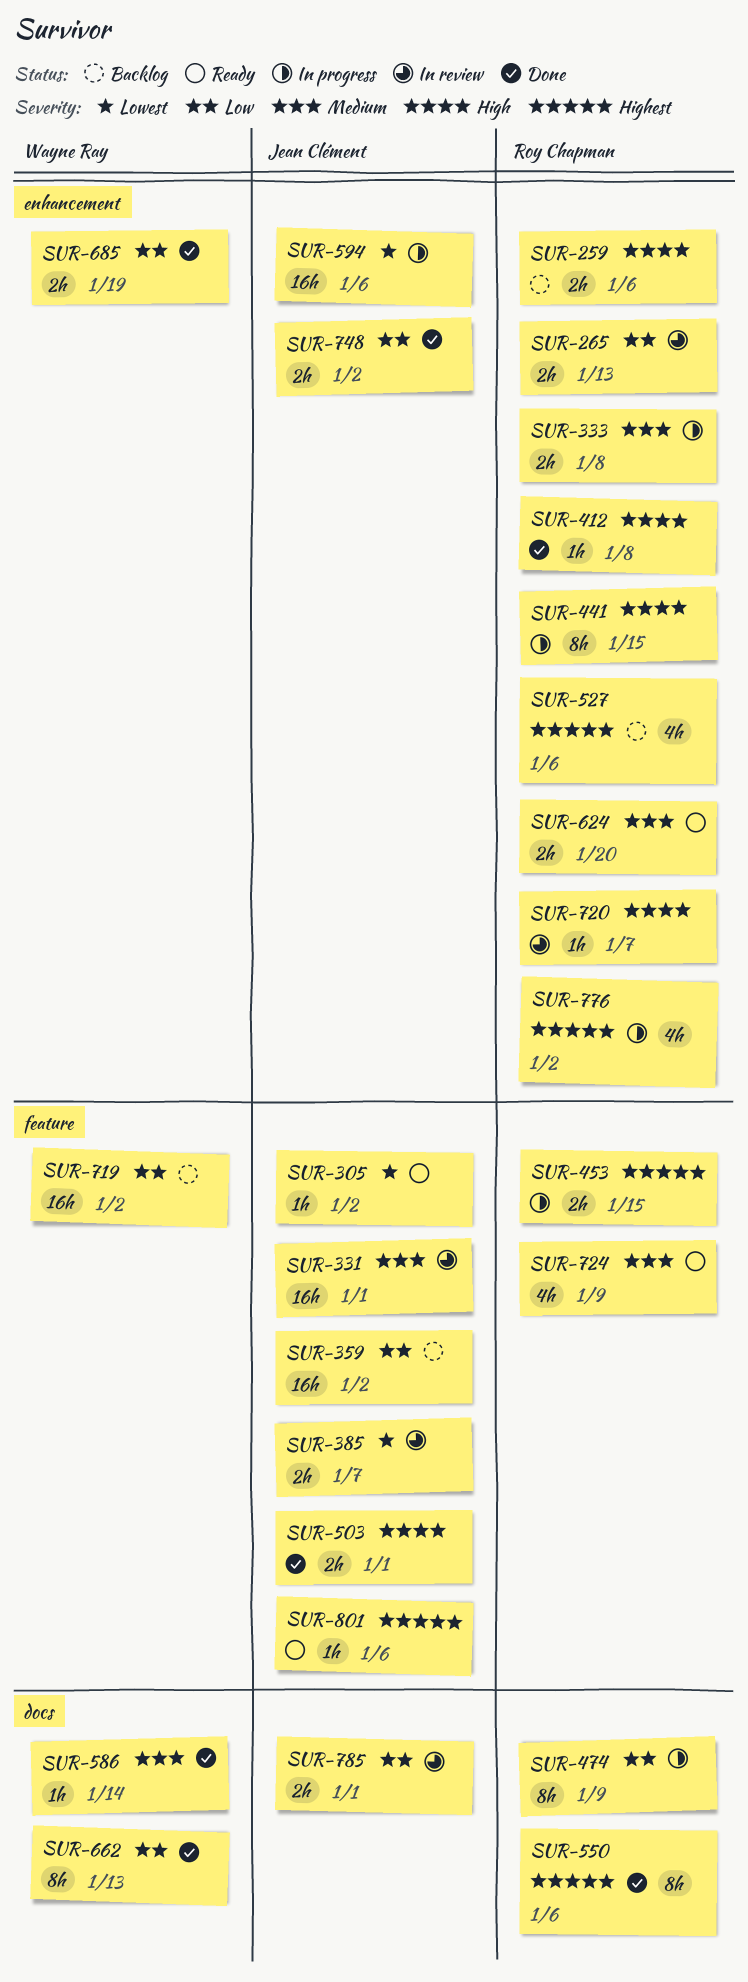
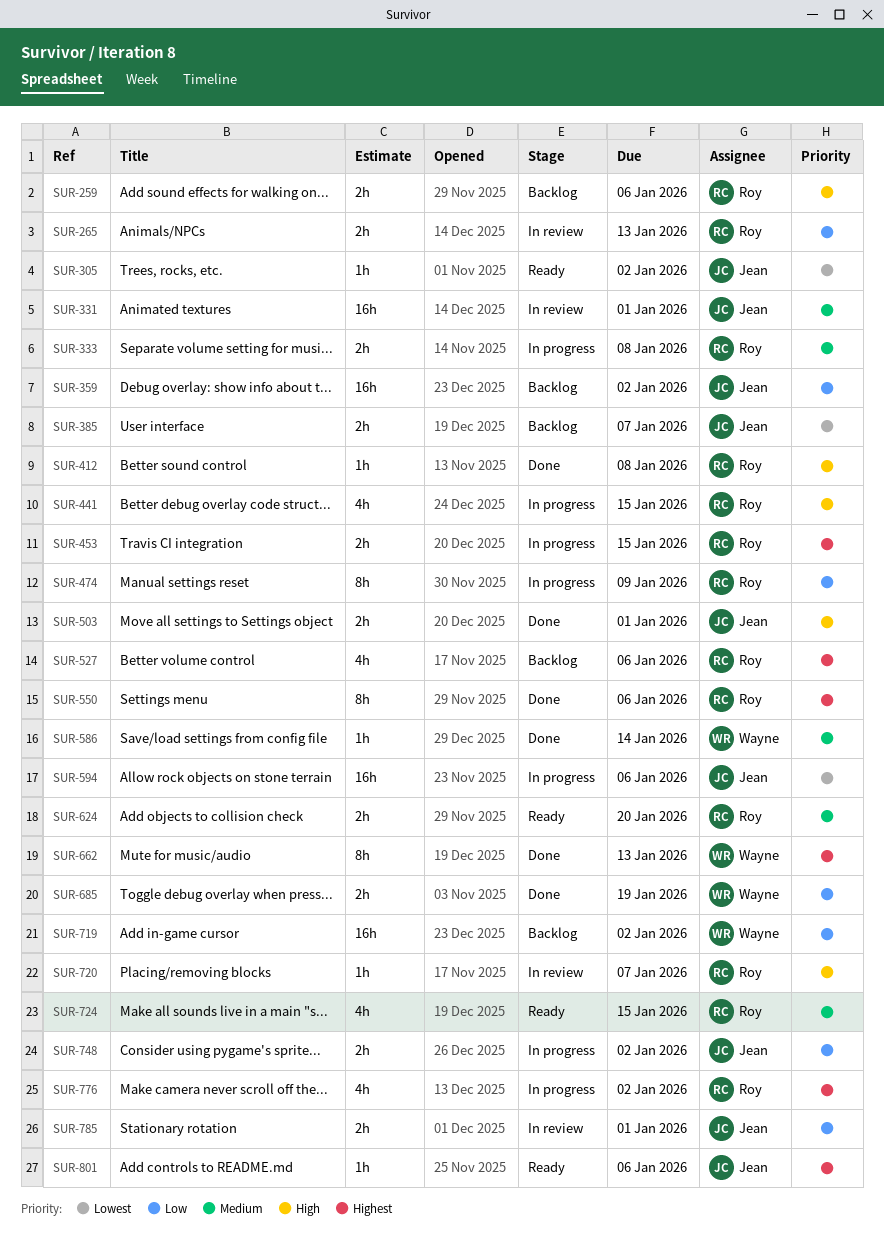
SUR-385, status: In review -> Backlog
SUR-441, estimate: 8h -> 4h
SUR-662, priority: Low -> Highest
SUR-724, due: Jan 9 -> Jan 15
SUR-748, status: Done -> In progress

